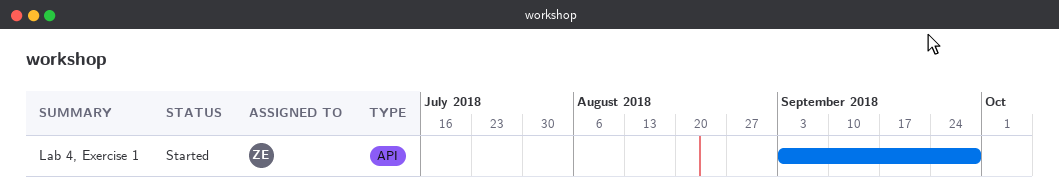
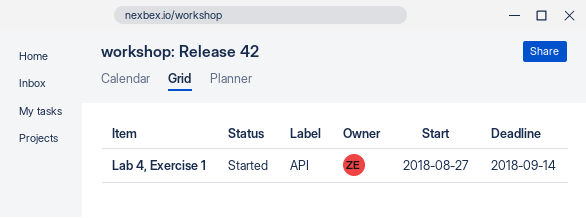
Lab 4, Exercise 1, start: Sep 3 -> Aug 27
Lab 4, Exercise 1, due: Sep 28 -> Sep 14

